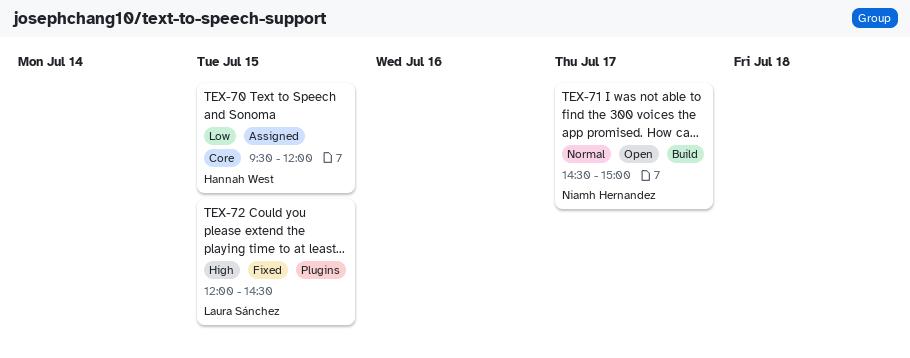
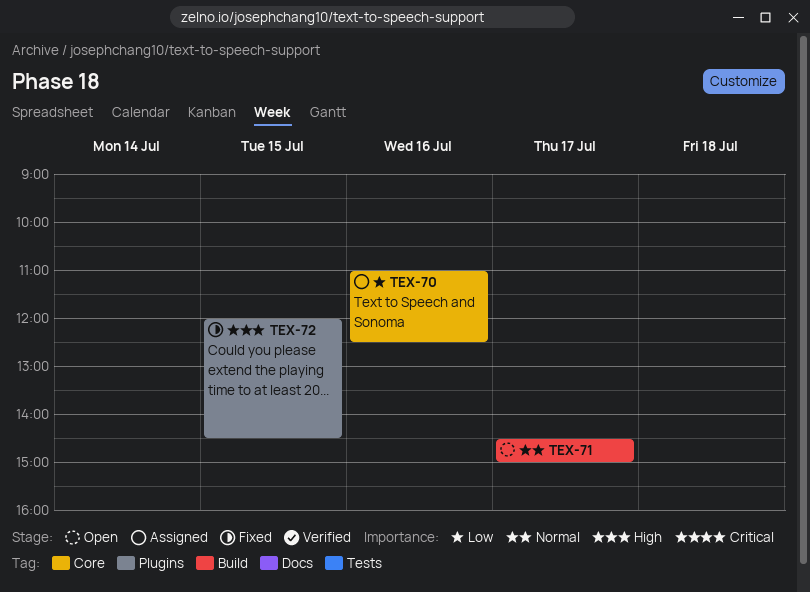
TEX-70, day: Jul 15 -> Jul 16
TEX-70, begins: 09:30 -> 11:00
TEX-70, ends: 12:00 -> 12:30

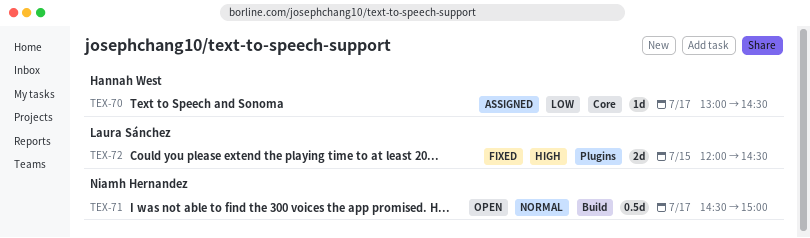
TEX-70, day: Jul 16 -> Jul 17
TEX-70, begins: 11:00 -> 13:00
TEX-70, ends: 12:30 -> 14:30

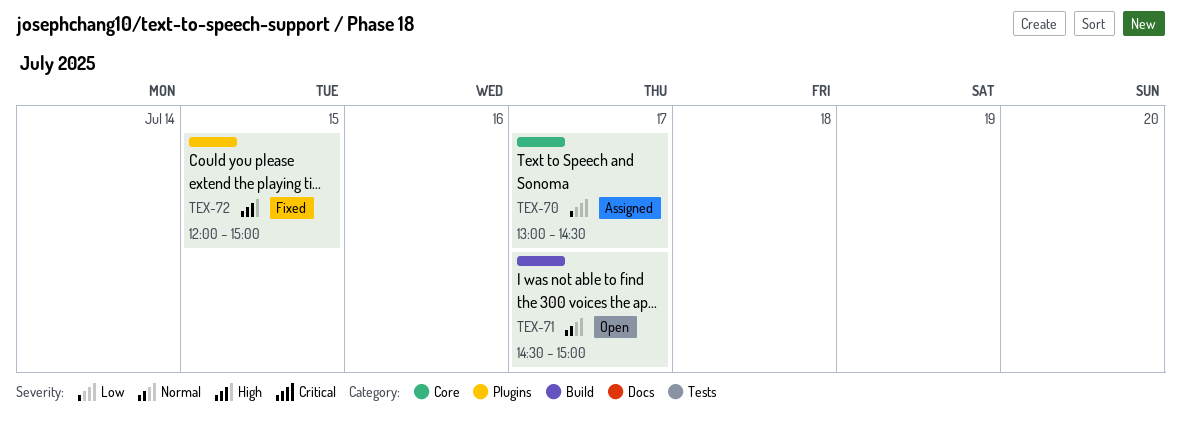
TEX-72, ends: 14:30 -> 15:00

